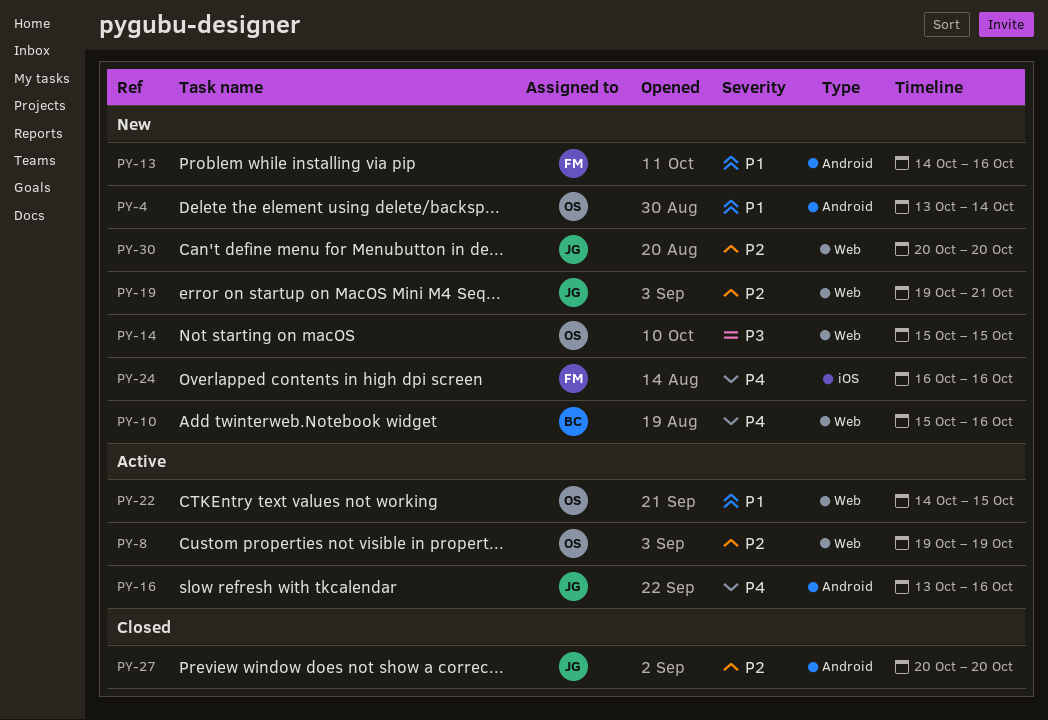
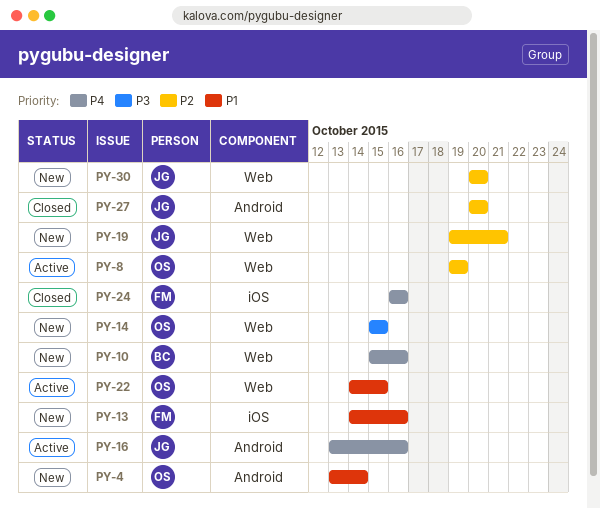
PY-13, label: Android -> iOS
PY-24, status: New -> Closed

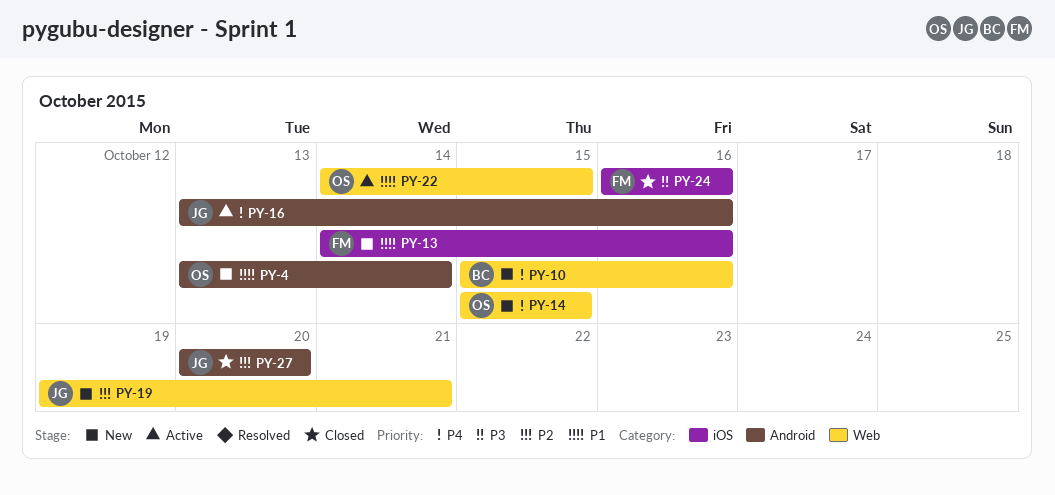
PY-8: present -> none
PY-14, priority: P3 -> P4
PY-24, priority: P4 -> P3
PY-30: present -> none

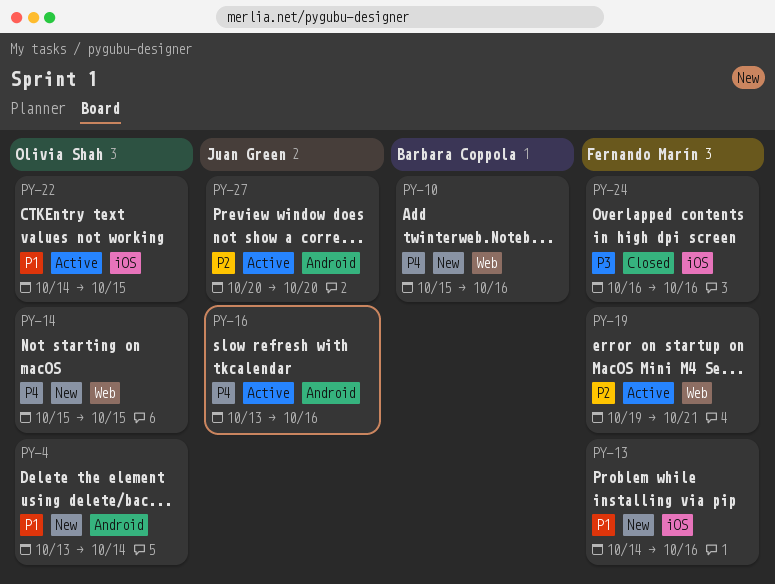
PY-19, status: New -> Active
PY-19, owner: Juan Green -> Fernando Marín
PY-22, label: Web -> iOS
PY-27, status: Closed -> Active

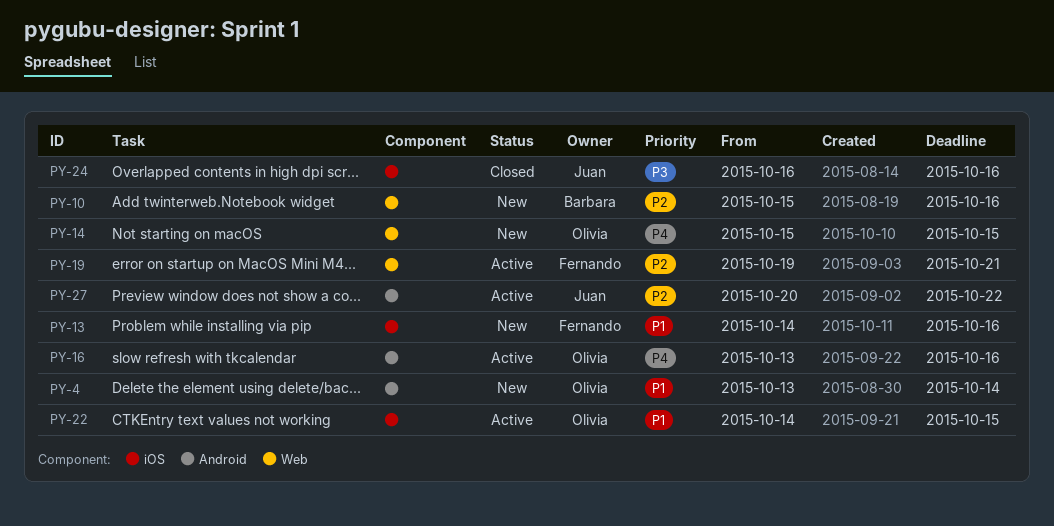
PY-10, priority: P4 -> P2
PY-16, owner: Juan Green -> Olivia Shah
PY-24, owner: Fernando Marín -> Juan Green
PY-27, due: Oct 20 -> Oct 22

